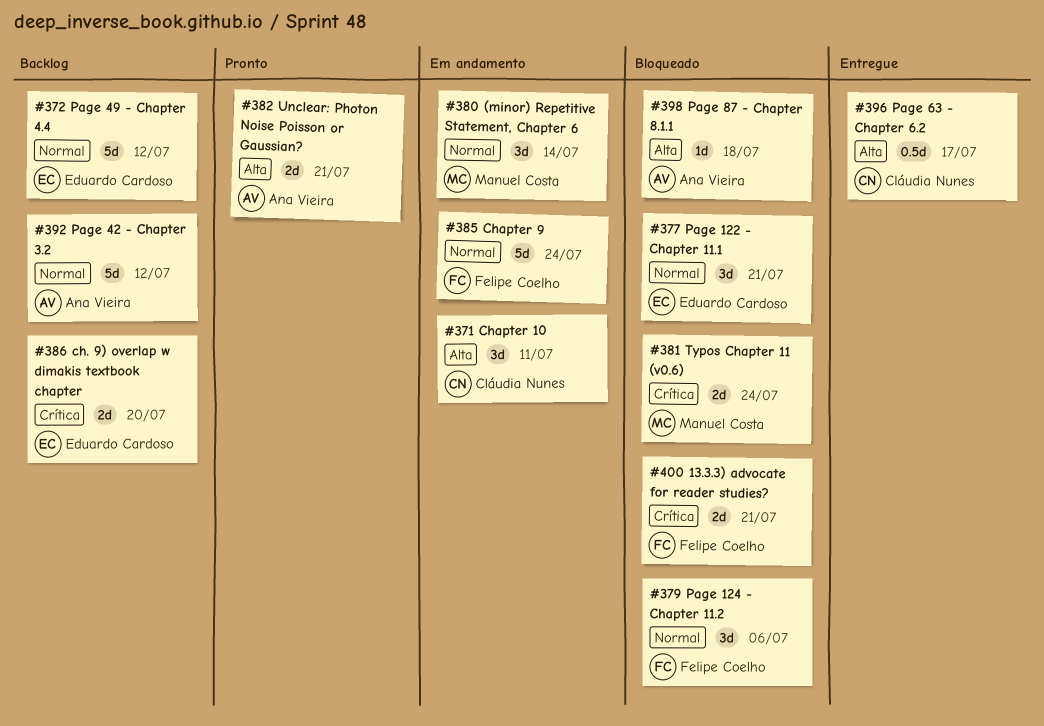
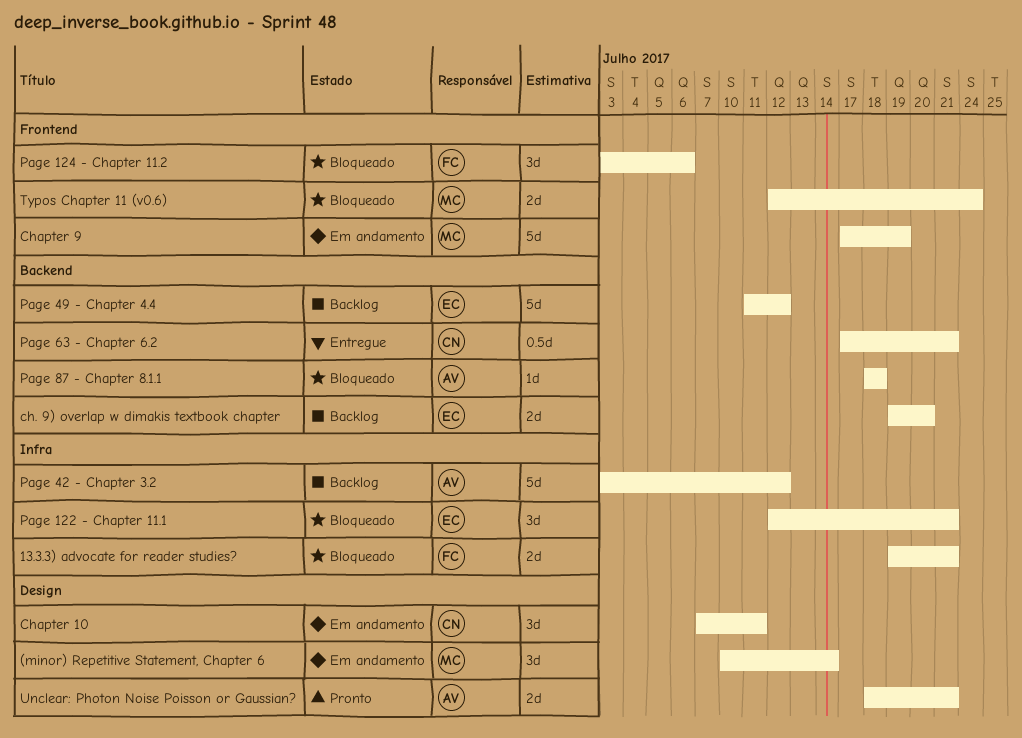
Chapter 9, owner: Felipe Coelho -> Manuel Costa
Chapter 9, due: Jul 24 -> Jul 19
Page 63 - Chapter 6.2, due: Jul 17 -> Jul 21

